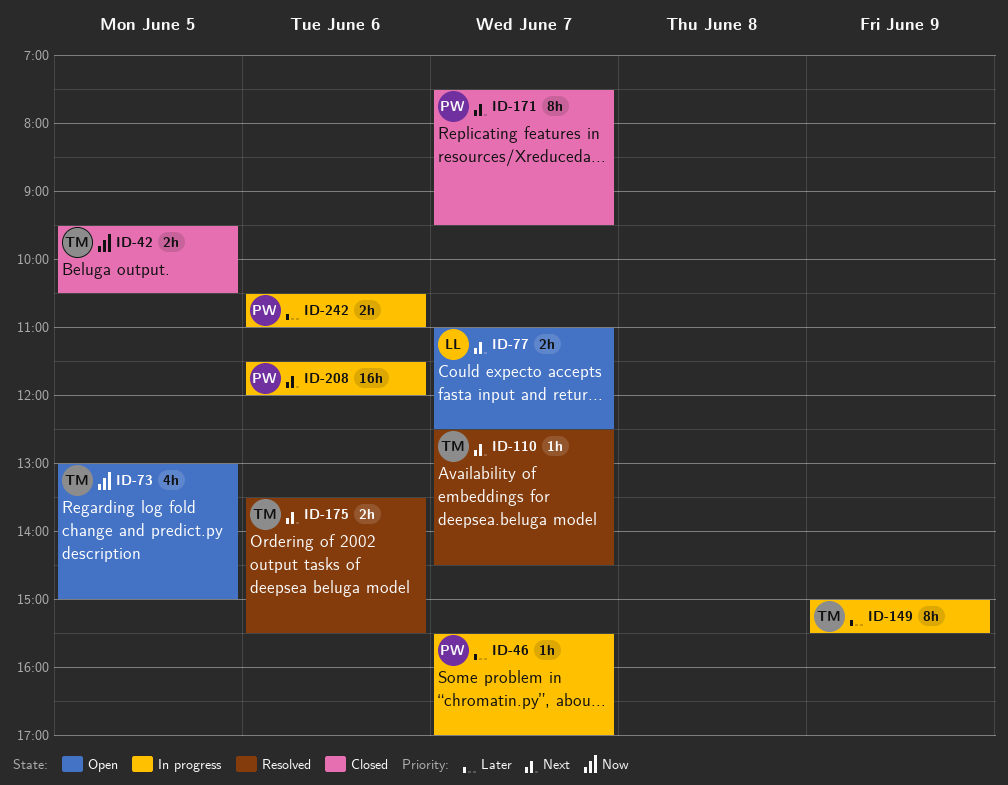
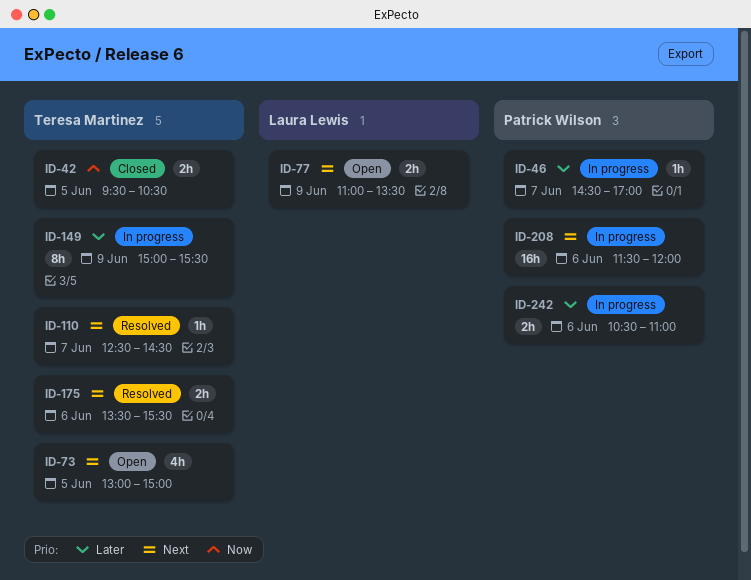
ID-46, begins: 15:30 -> 14:30
ID-73, priority: Now -> Next
ID-77, day: Jun 7 -> Jun 9
ID-77, ends: 12:30 -> 13:30
ID-171: present -> none

